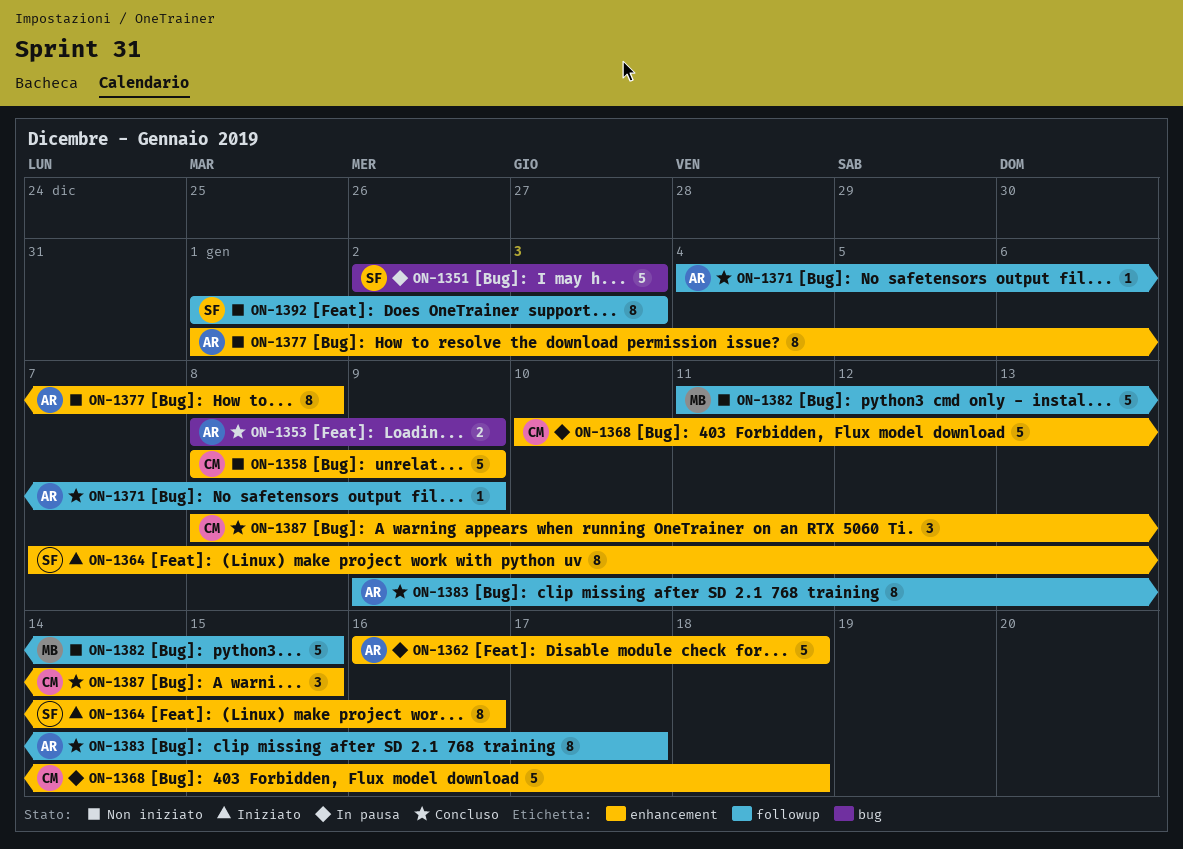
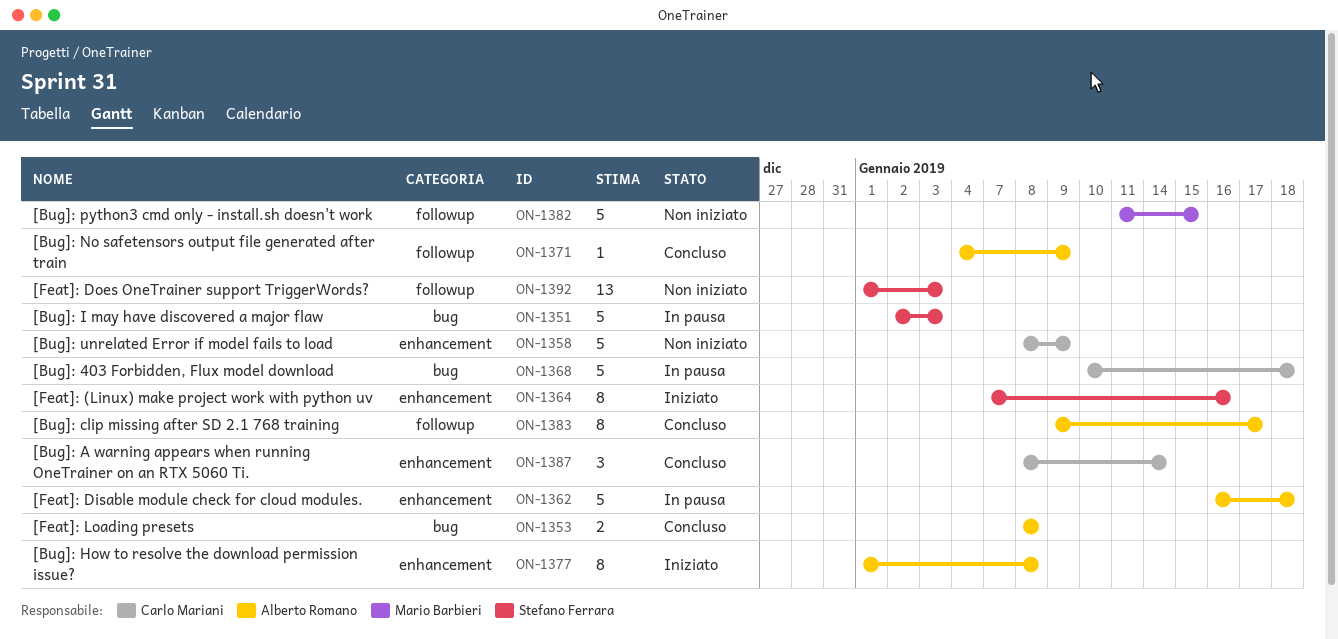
ON-1353, due: Jan 9 -> Jan 8
ON-1368, label: enhancement -> bug
ON-1377, status: Non iniziato -> Iniziato
ON-1387, due: Jan 15 -> Jan 14
ON-1392, estimate: 8 -> 13

